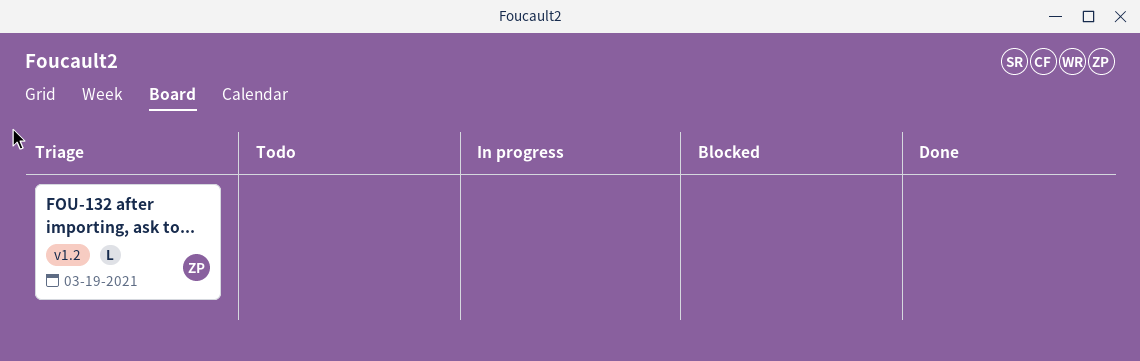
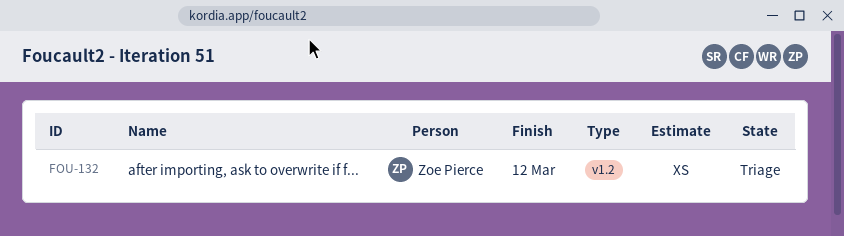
FOU-132, estimate: L -> XS
FOU-132, due: Mar 19 -> Mar 12

